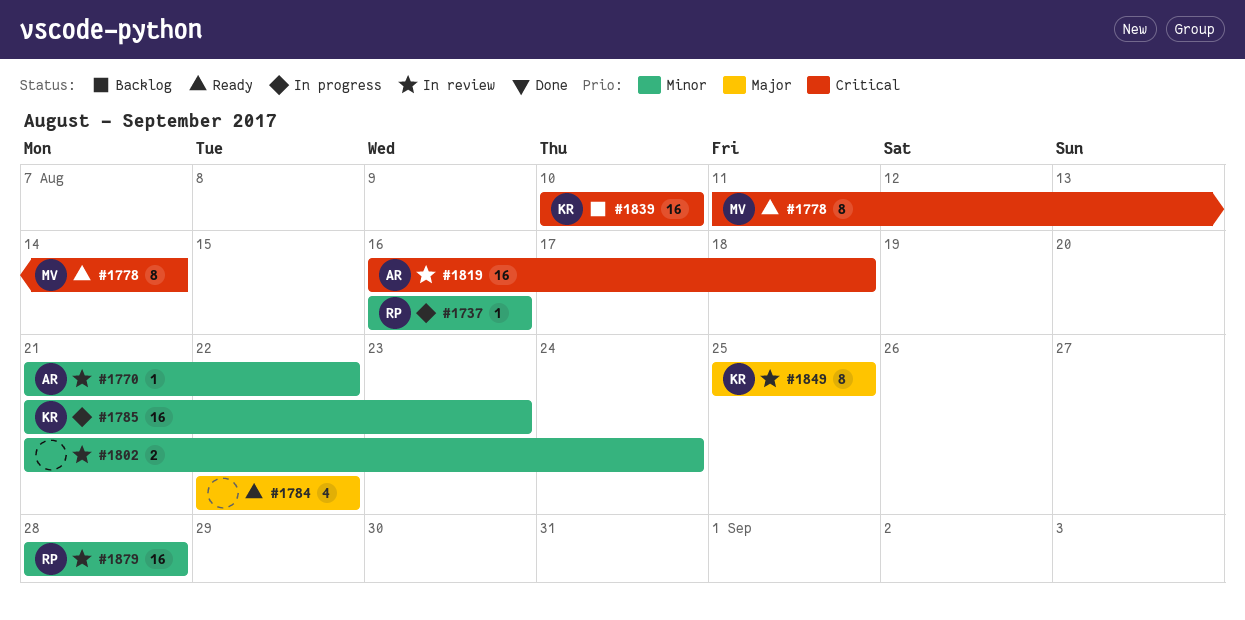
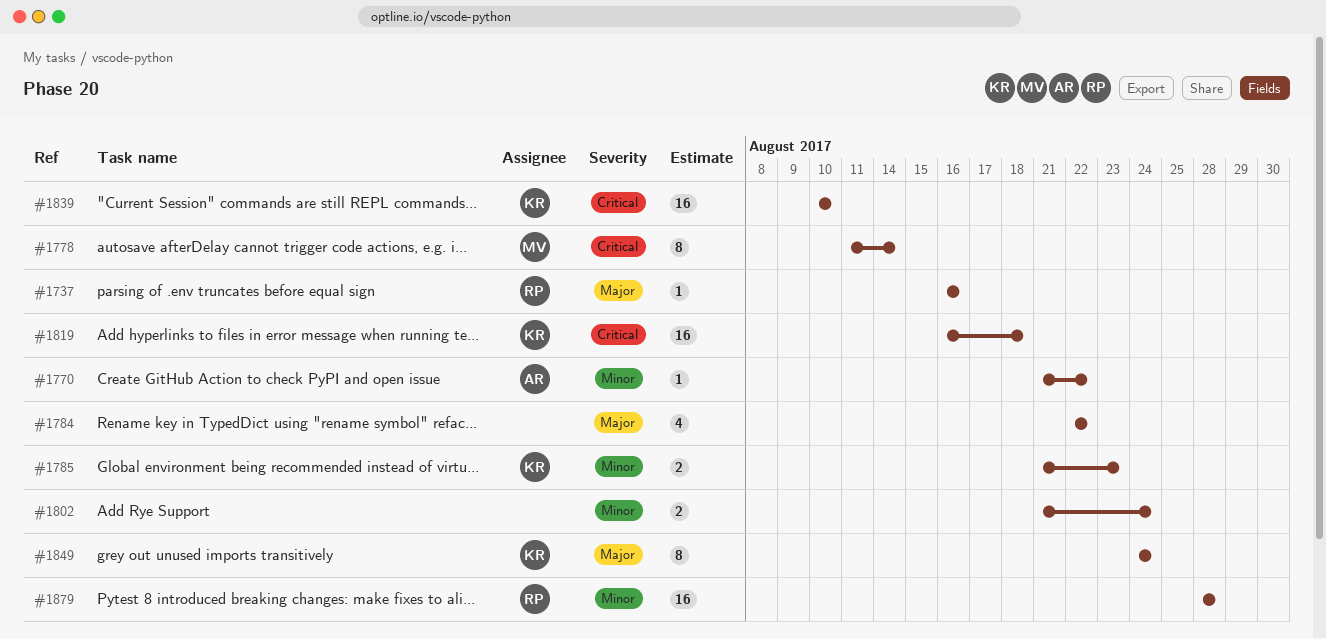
#1737, priority: Minor -> Major
#1785, estimate: 16 -> 2
#1819, owner: AR -> KR
#1849, start: Aug 25 -> Aug 24
#1849, due: Aug 25 -> Aug 24

